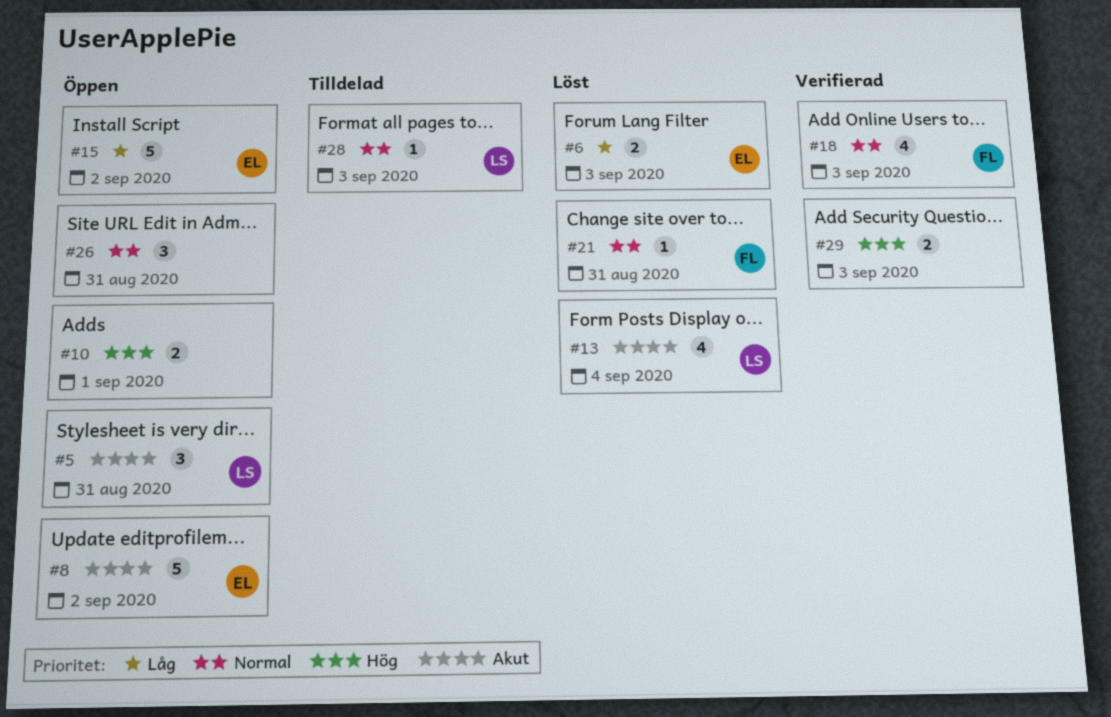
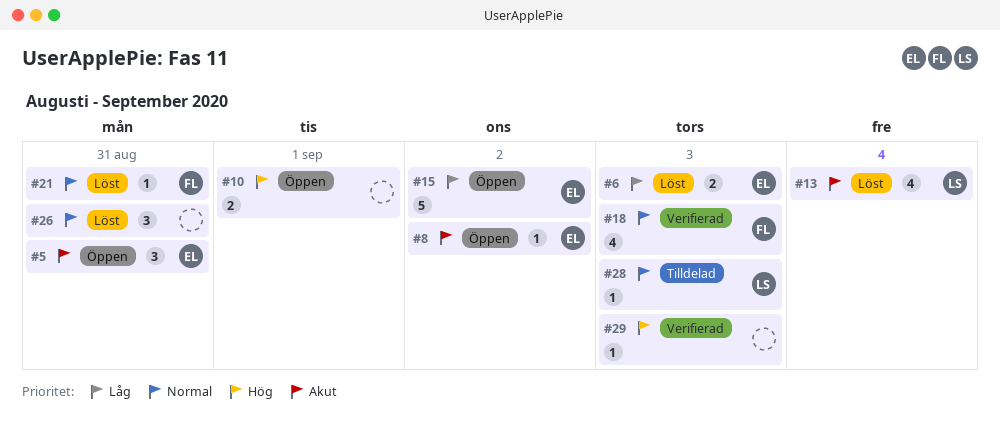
#5, owner: LS -> EL
#8, estimate: 5 -> 1
#26, status: Öppen -> Löst
#29, estimate: 2 -> 1

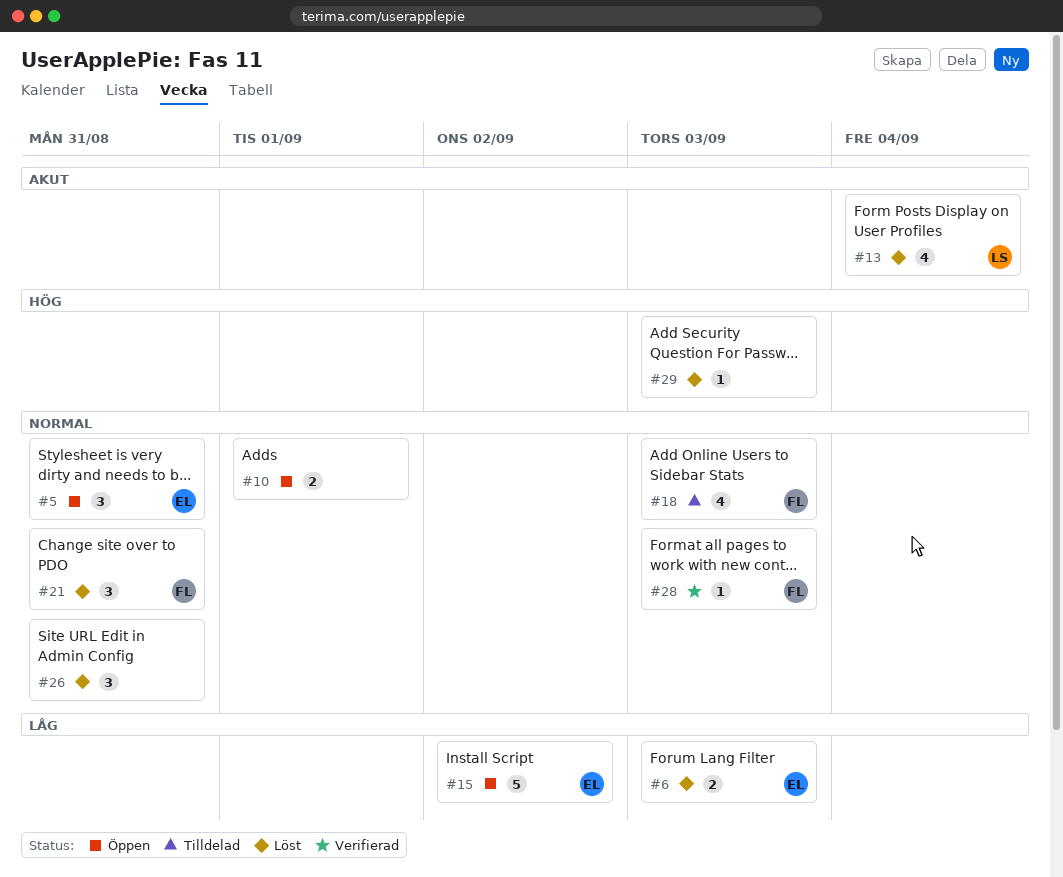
#5, priority: Akut -> Normal
#8: present -> none
#10, priority: Hög -> Normal
#18, status: Verifierad -> Tilldelad
#21, estimate: 1 -> 3
#28, status: Tilldelad -> Verifierad
#28, owner: LS -> FL
#29, status: Verifierad -> Löst

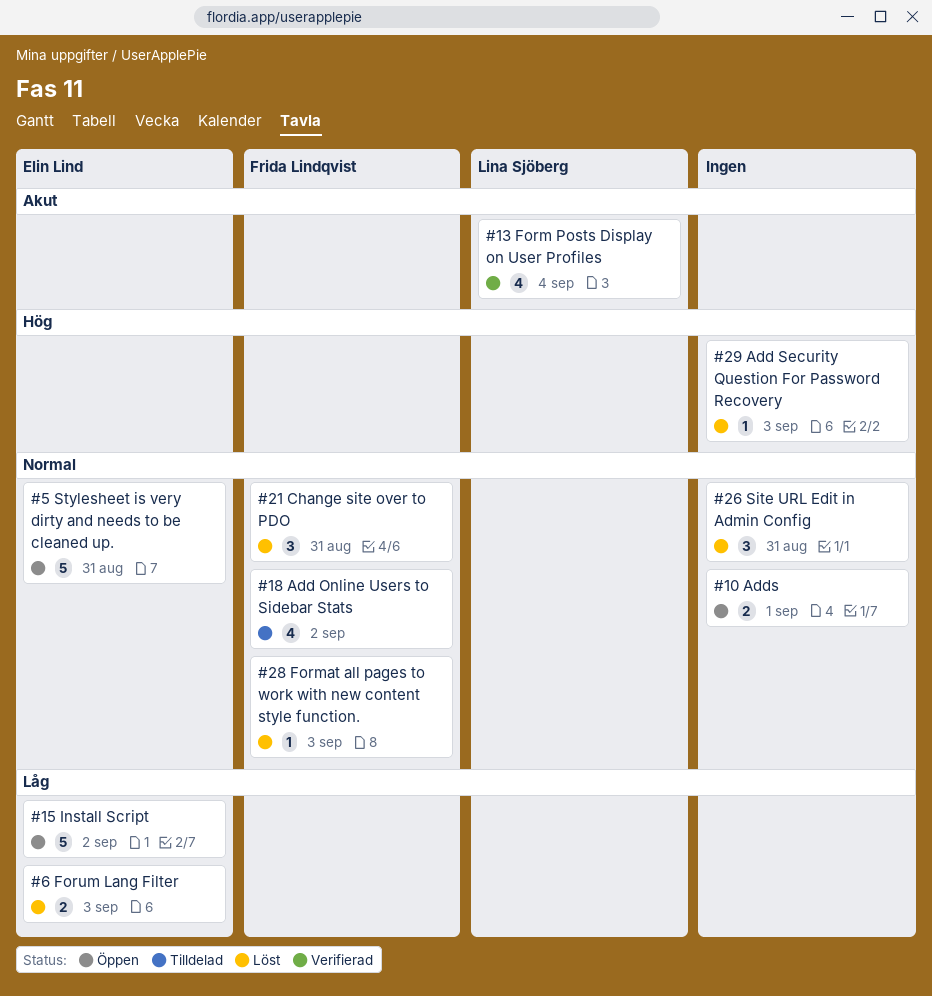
#5, estimate: 3 -> 5
#13, status: Löst -> Verifierad
#18, due: Sep 3 -> Sep 2
#28, status: Verifierad -> Löst

